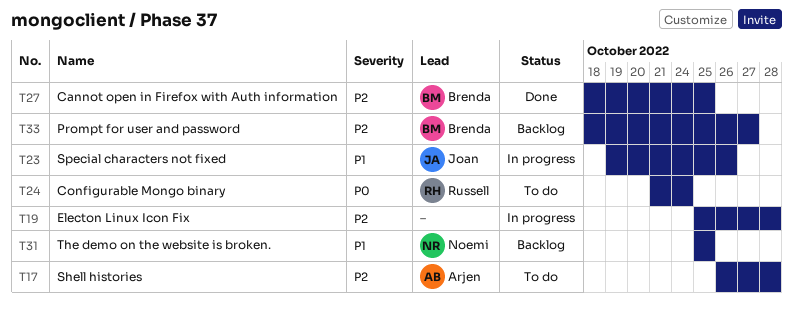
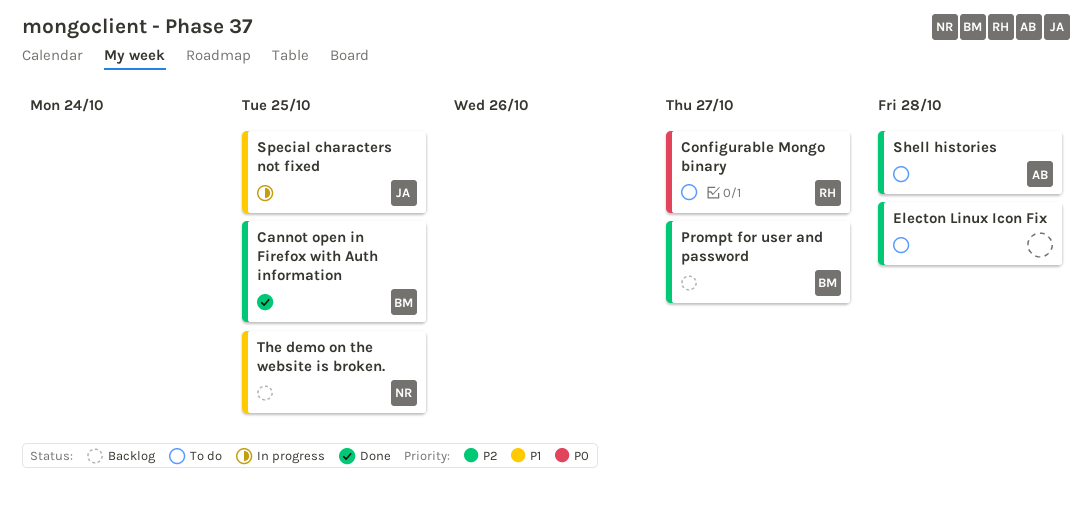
Configurable Mongo binary, due: Oct 24 -> Oct 27
Electon Linux Icon Fix, status: In progress -> To do
Special characters not fixed, due: Oct 26 -> Oct 25

